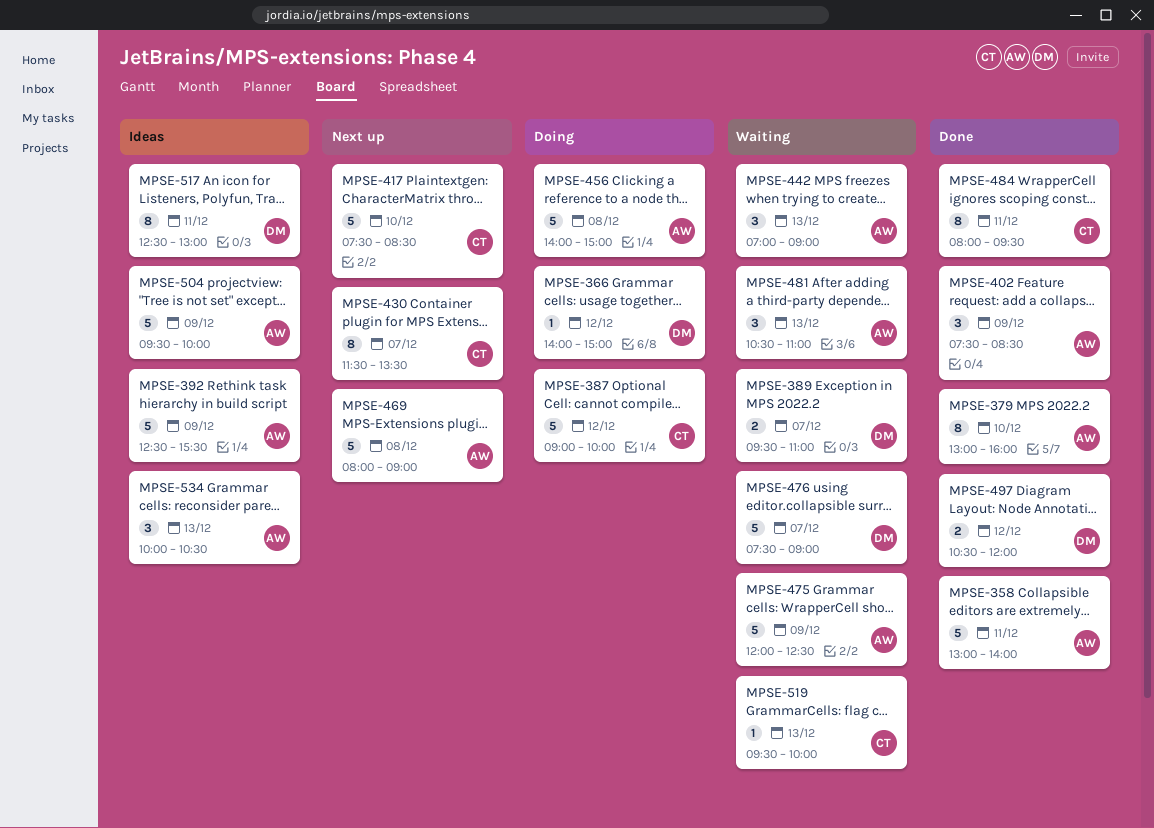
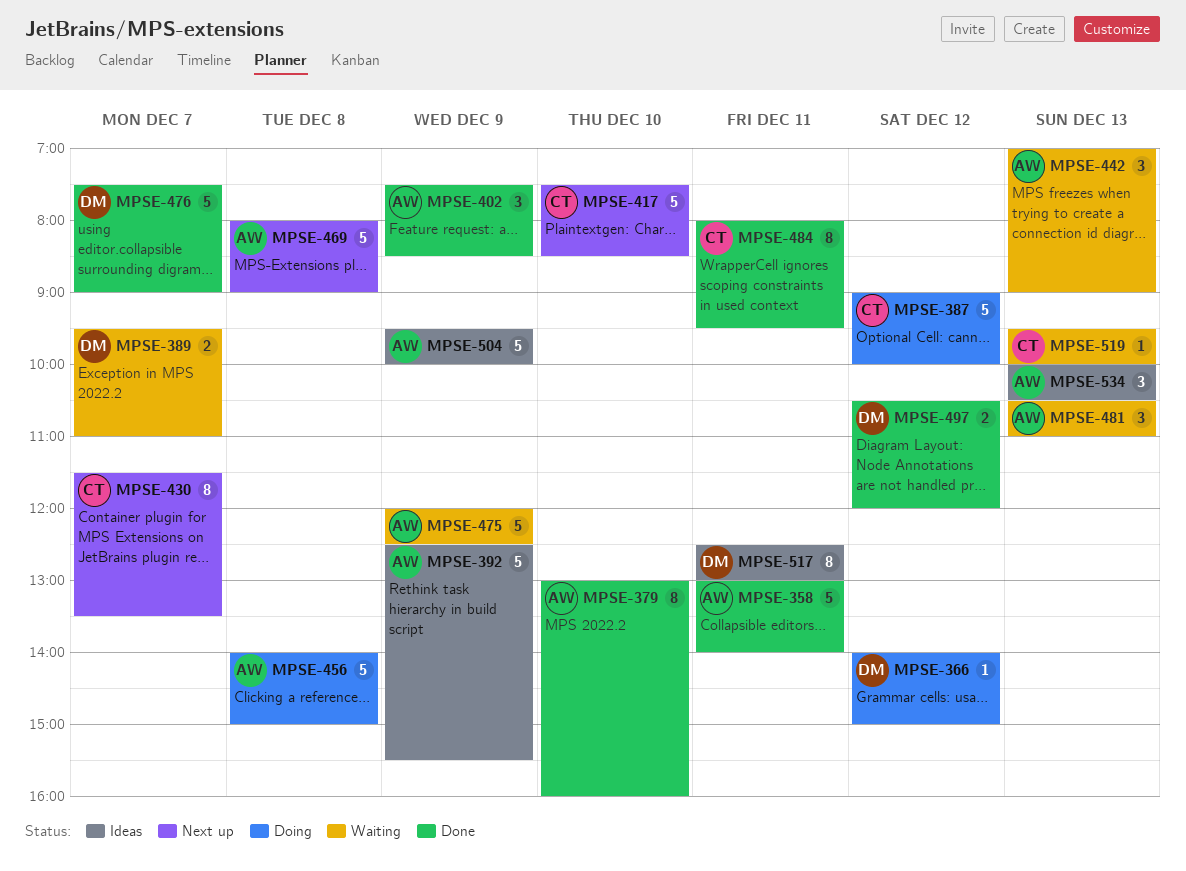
MPSE-476, status: Waiting -> Done

